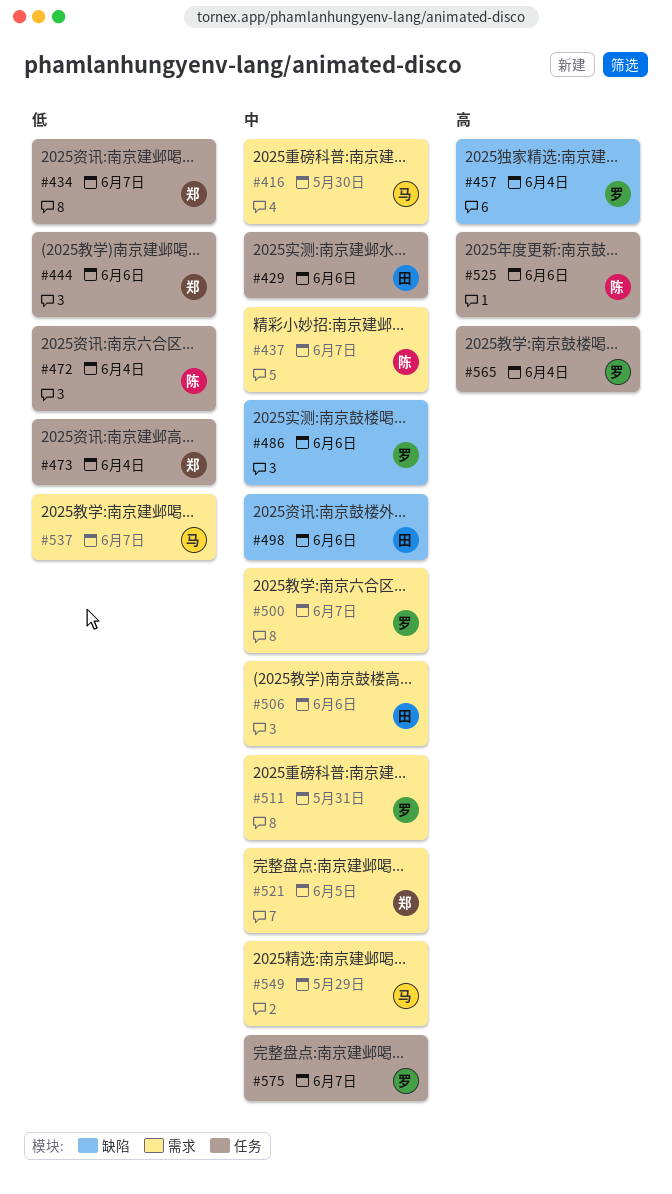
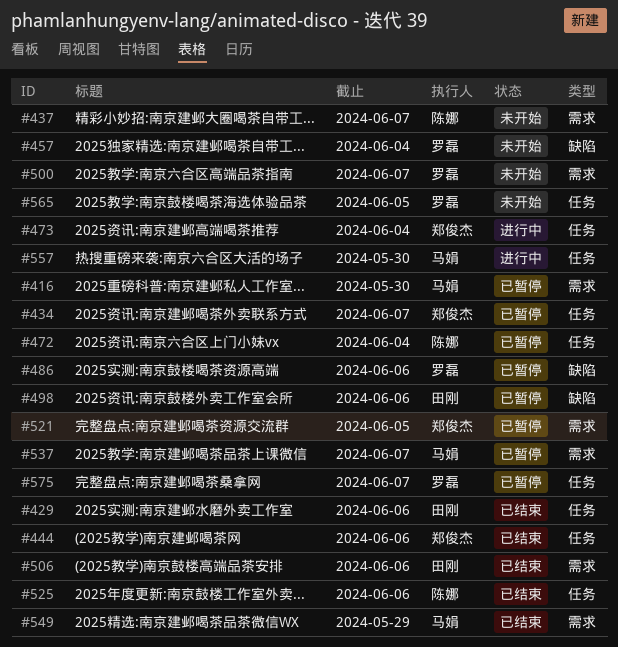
#511: present -> none
#557: none -> present
#565, due: Jun 4 -> Jun 5

